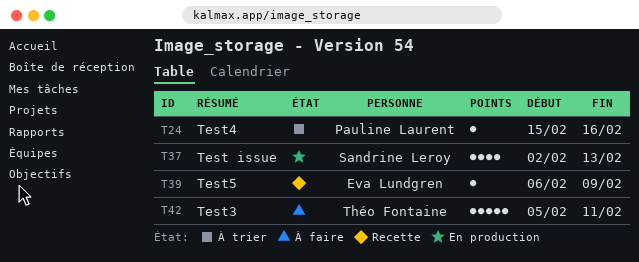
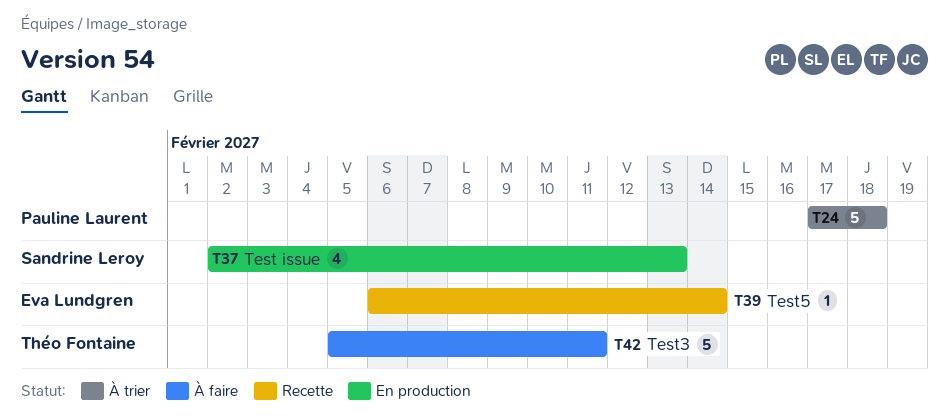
T24, estimate: 1 -> 5
T24, start: Feb 15 -> Feb 17
T24, due: Feb 16 -> Feb 18
T39, due: Feb 9 -> Feb 14

